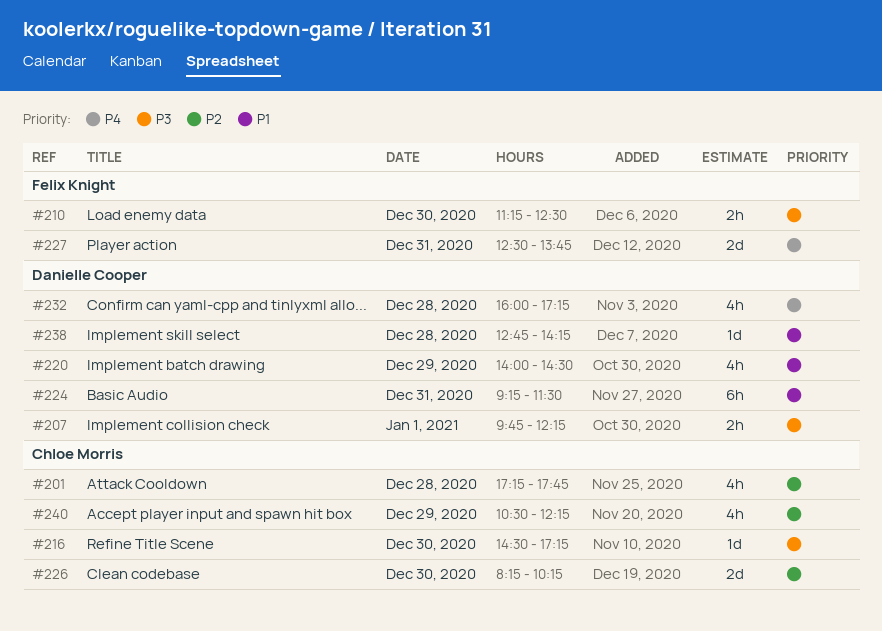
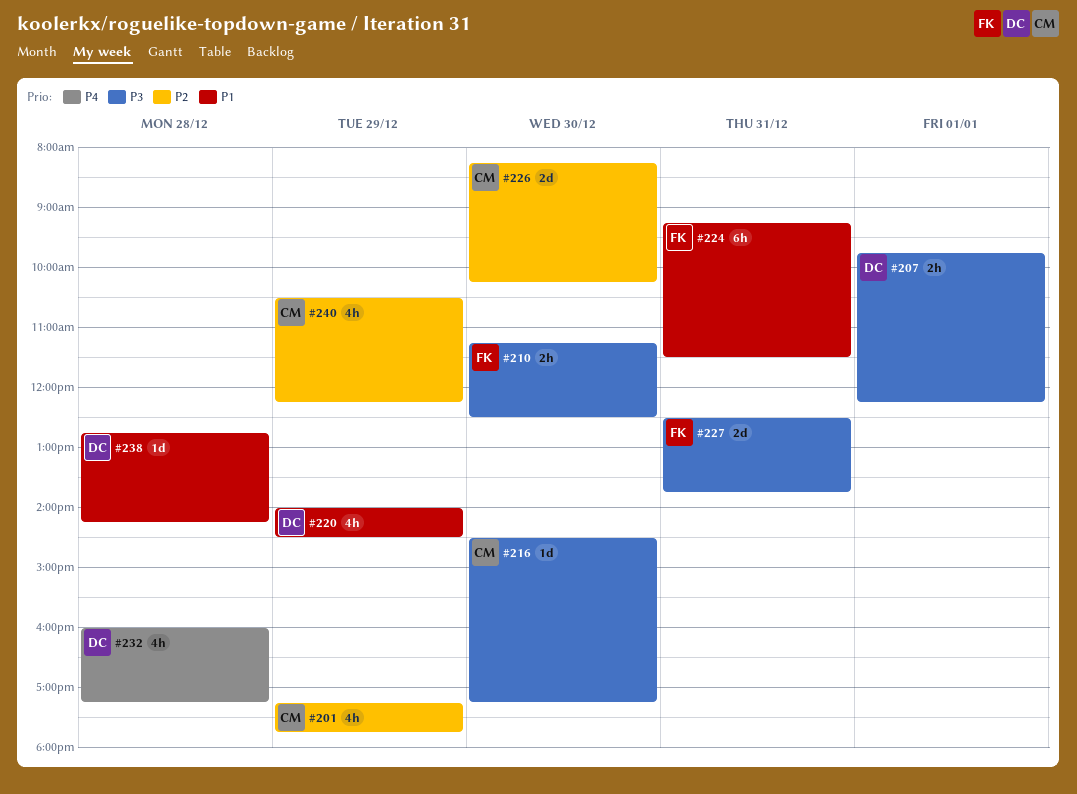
#201, day: Dec 28 -> Dec 29
#224, owner: Danielle Cooper -> Felix Knight
#227, priority: P4 -> P3

